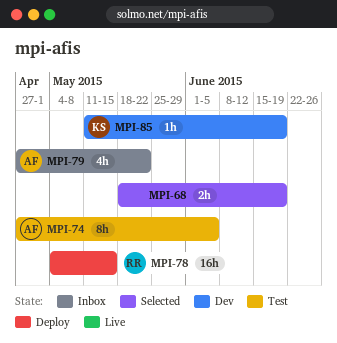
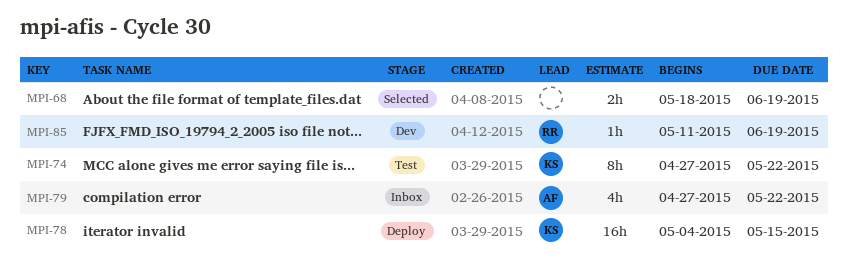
MPI-74, owner: AF -> KS
MPI-74, due: Jun 5 -> May 22
MPI-78, owner: RR -> KS
MPI-85, owner: KS -> RR

